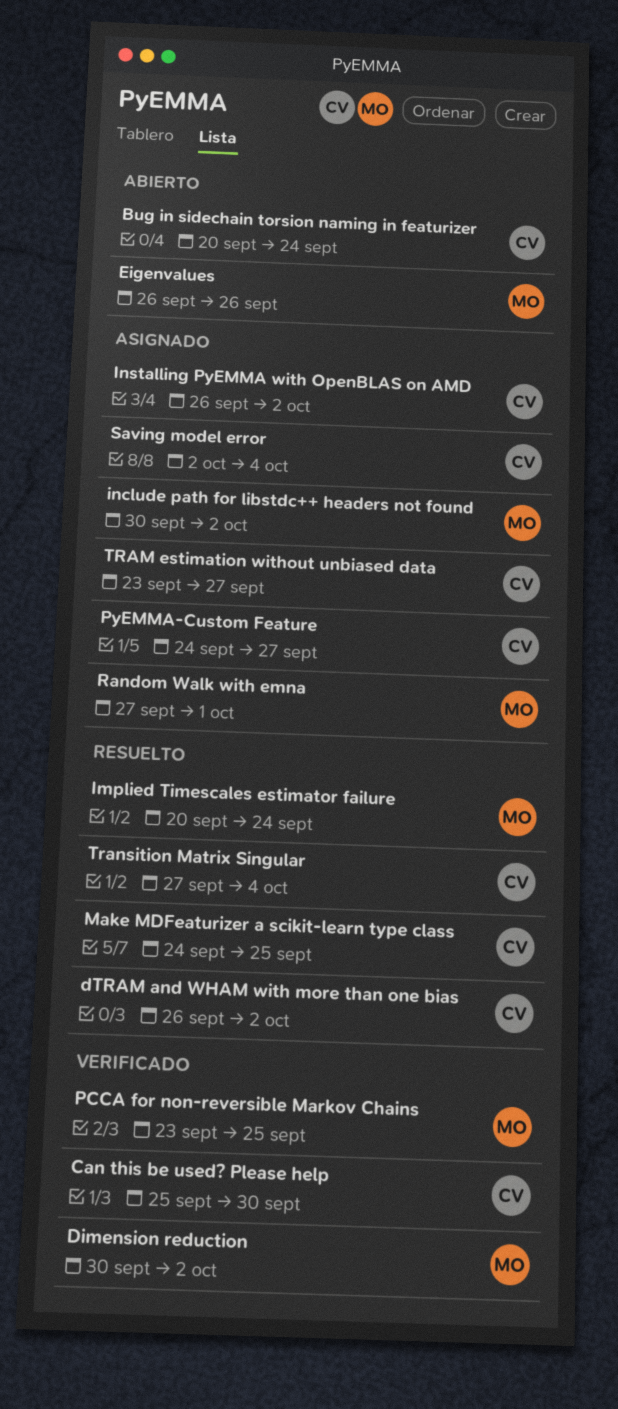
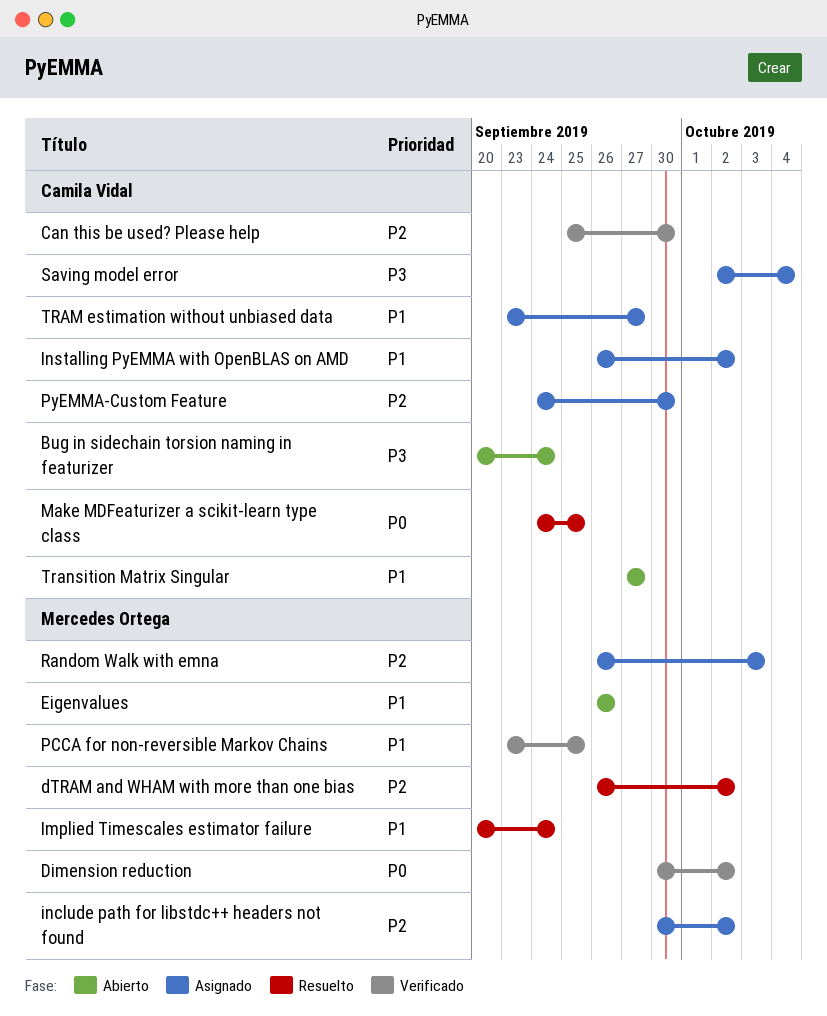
dTRAM and WHAM with more than one bias, owner: Camila Vidal -> Mercedes Ortega
PyEMMA-Custom Feature, due: Sep 27 -> Sep 30
Random Walk with emna, start: Sep 27 -> Sep 26
Random Walk with emna, due: Oct 1 -> Oct 3
Transition Matrix Singular, status: Resuelto -> Abierto
Transition Matrix Singular, due: Oct 4 -> Sep 27

